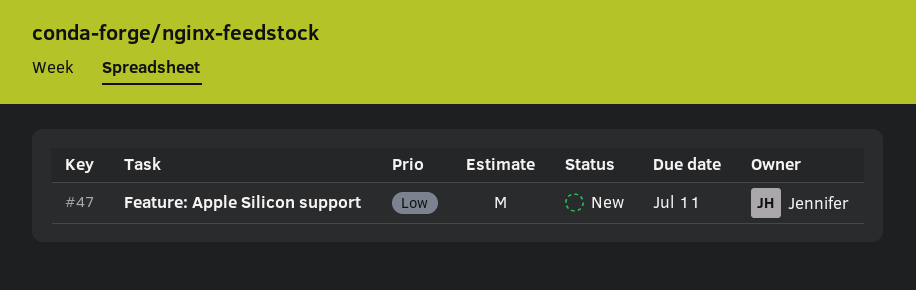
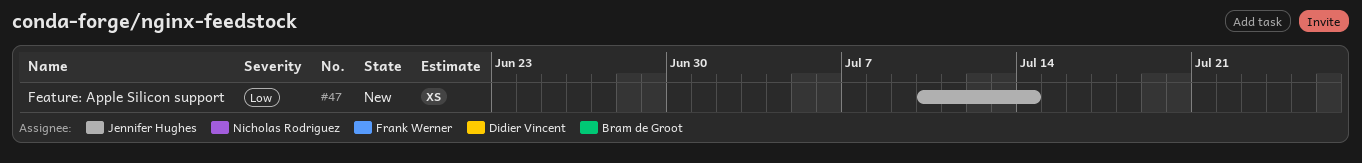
#47, estimate: M -> XS
#47, due: Jul 11 -> Jul 14

